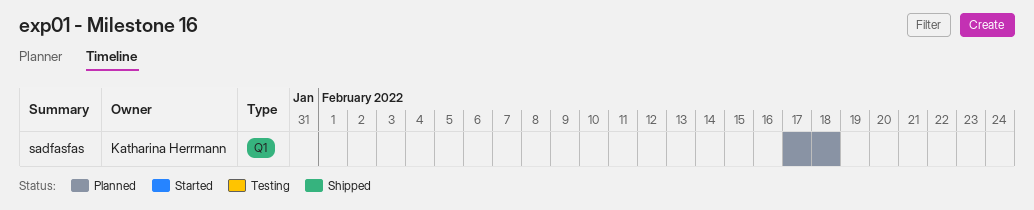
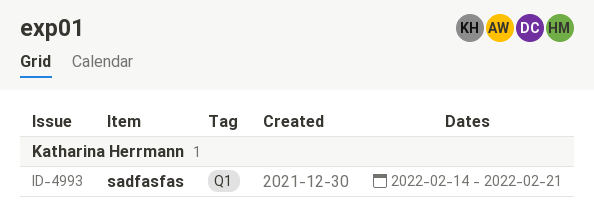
sadfasfas, start: Feb 17 -> Feb 14
sadfasfas, due: Feb 18 -> Feb 21

